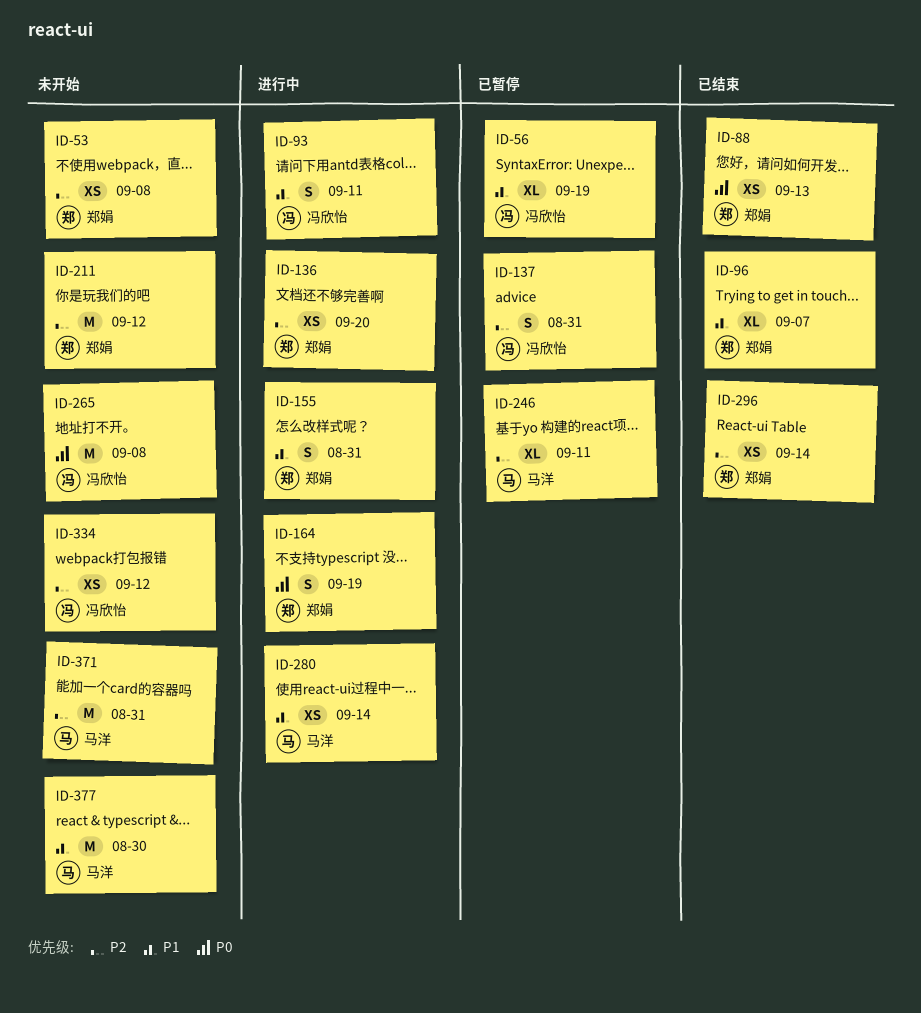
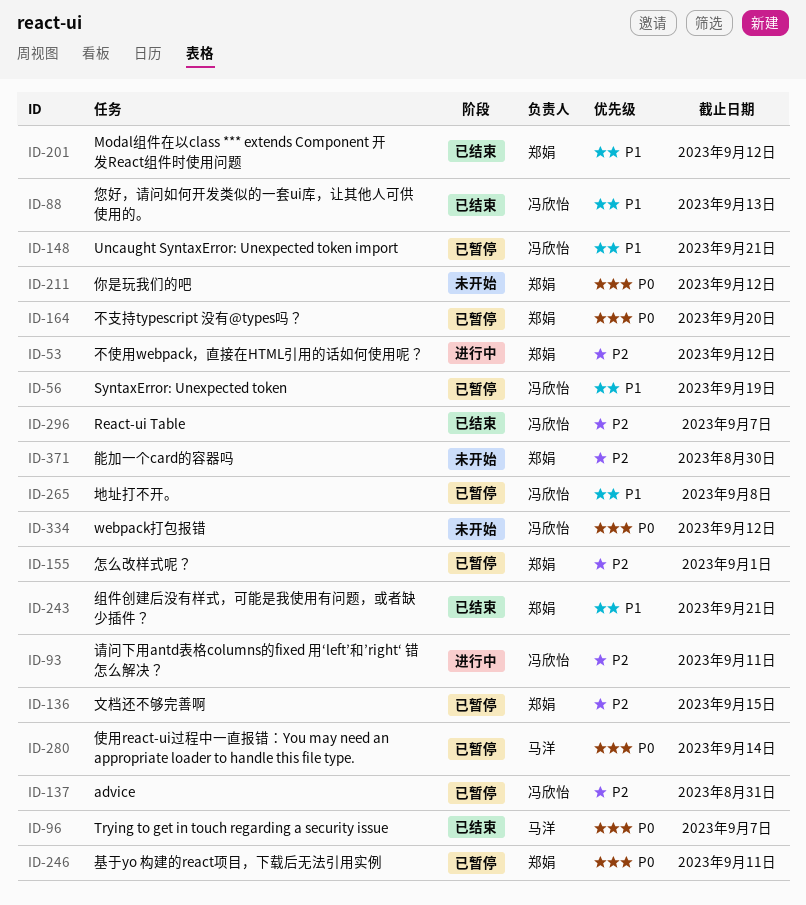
ID-53, status: 未开始 -> 进行中
ID-53, due: Sep 8 -> Sep 12
ID-88, owner: 郑娟 -> 冯欣怡
ID-88, priority: P0 -> P1
ID-93, priority: P1 -> P2
ID-96, owner: 郑娟 -> 马洋
ID-96, priority: P1 -> P0
ID-136, status: 进行中 -> 已暂停
ID-136, due: Sep 20 -> Sep 15
ID-148: none -> present
ID-155, status: 进行中 -> 已暂停
ID-155, priority: P1 -> P2
ID-155, due: Aug 31 -> Sep 1
ID-164, status: 进行中 -> 已暂停
ID-164, due: Sep 19 -> Sep 20
ID-201: none -> present
ID-211, priority: P2 -> P0
ID-243: none -> present
ID-246, owner: 马洋 -> 郑娟
ID-246, priority: P2 -> P0
ID-265, status: 未开始 -> 已暂停
ID-265, priority: P0 -> P1
ID-280, status: 进行中 -> 已暂停
ID-280, priority: P1 -> P0
ID-296, owner: 郑娟 -> 冯欣怡
ID-296, due: Sep 14 -> Sep 7
ID-334, priority: P2 -> P0
ID-371, owner: 马洋 -> 郑娟
ID-371, due: Aug 31 -> Aug 30
ID-377: present -> none

